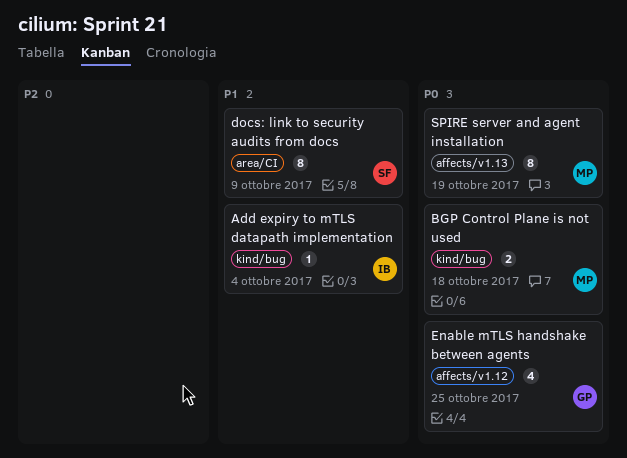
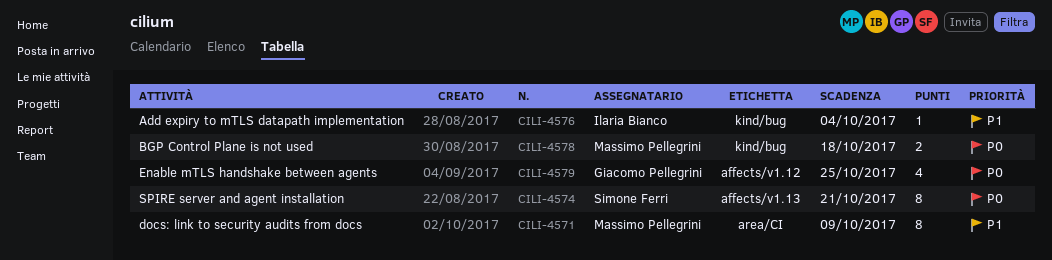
docs: link to security audits from docs, owner: Simone Ferri -> Massimo Pellegrini
SPIRE server and agent installation, owner: Massimo Pellegrini -> Simone Ferri
SPIRE server and agent installation, due: Oct 19 -> Oct 21

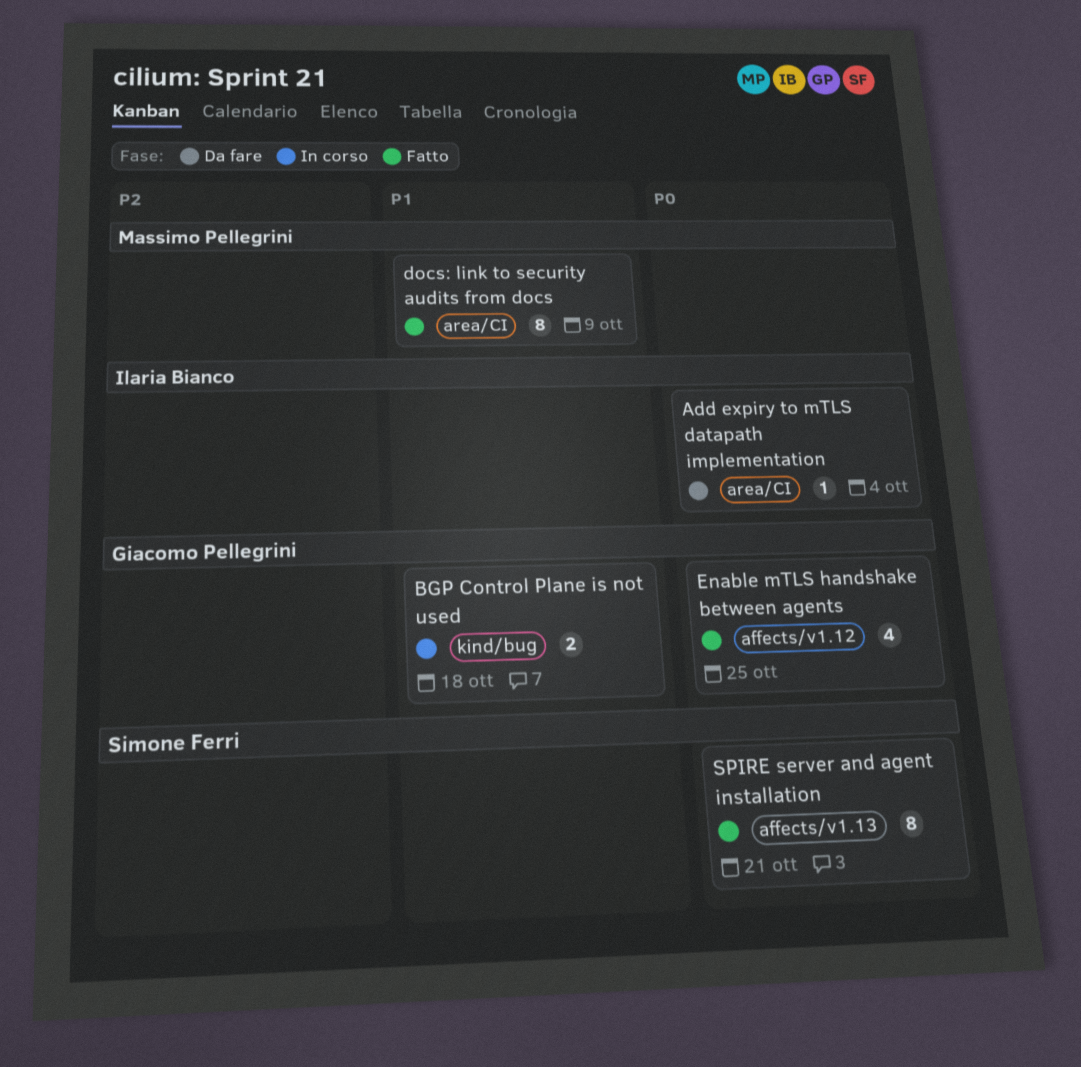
Add expiry to mTLS datapath implementation, priority: P1 -> P0
Add expiry to mTLS datapath implementation, label: kind/bug -> area/CI
BGP Control Plane is not used, owner: Massimo Pellegrini -> Giacomo Pellegrini
BGP Control Plane is not used, priority: P0 -> P1

